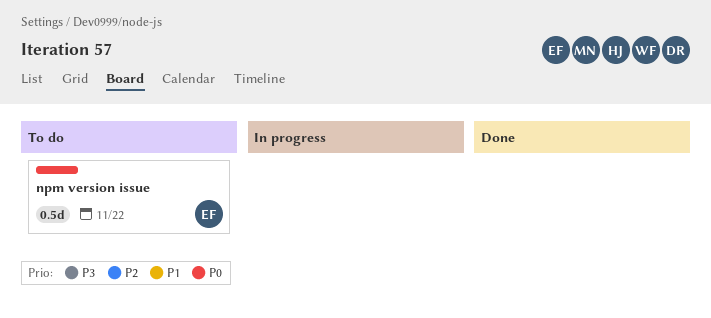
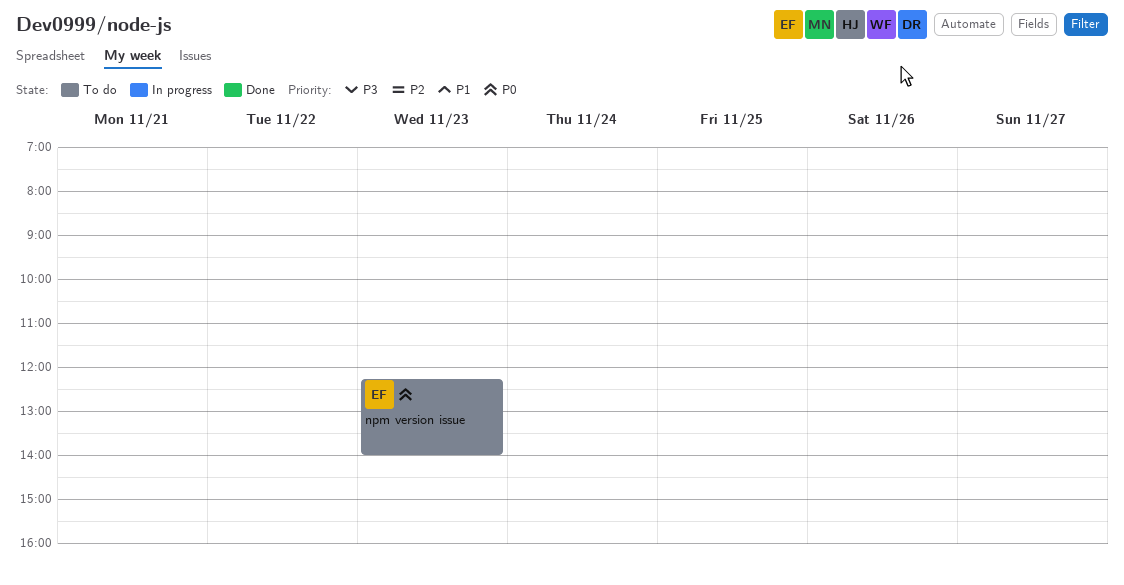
npm version issue, day: Nov 22 -> Nov 23

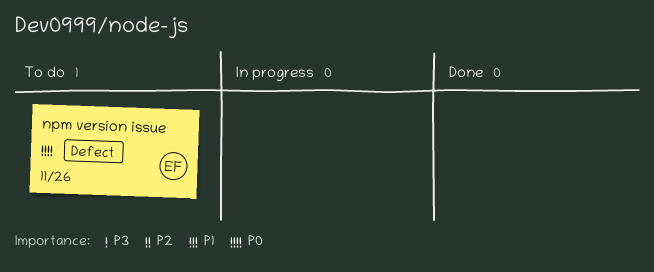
npm version issue, day: Nov 23 -> Nov 26

